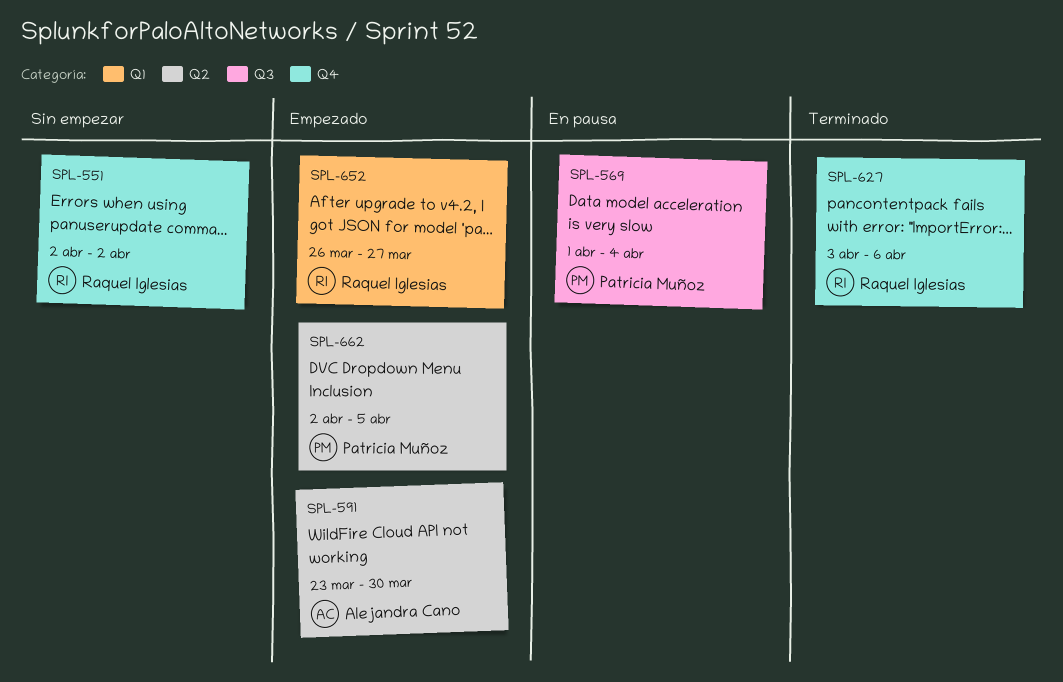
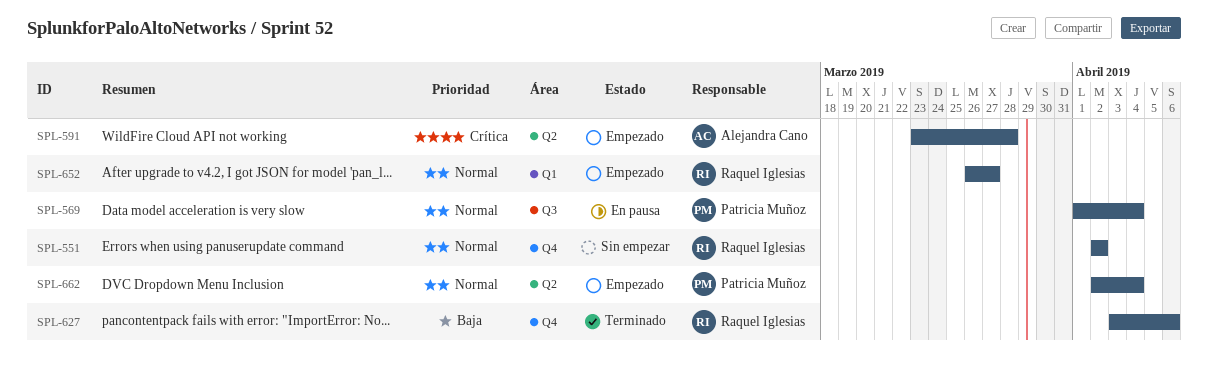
SPL-591, due: Mar 30 -> Mar 28
SPL-662, due: Apr 5 -> Apr 4

